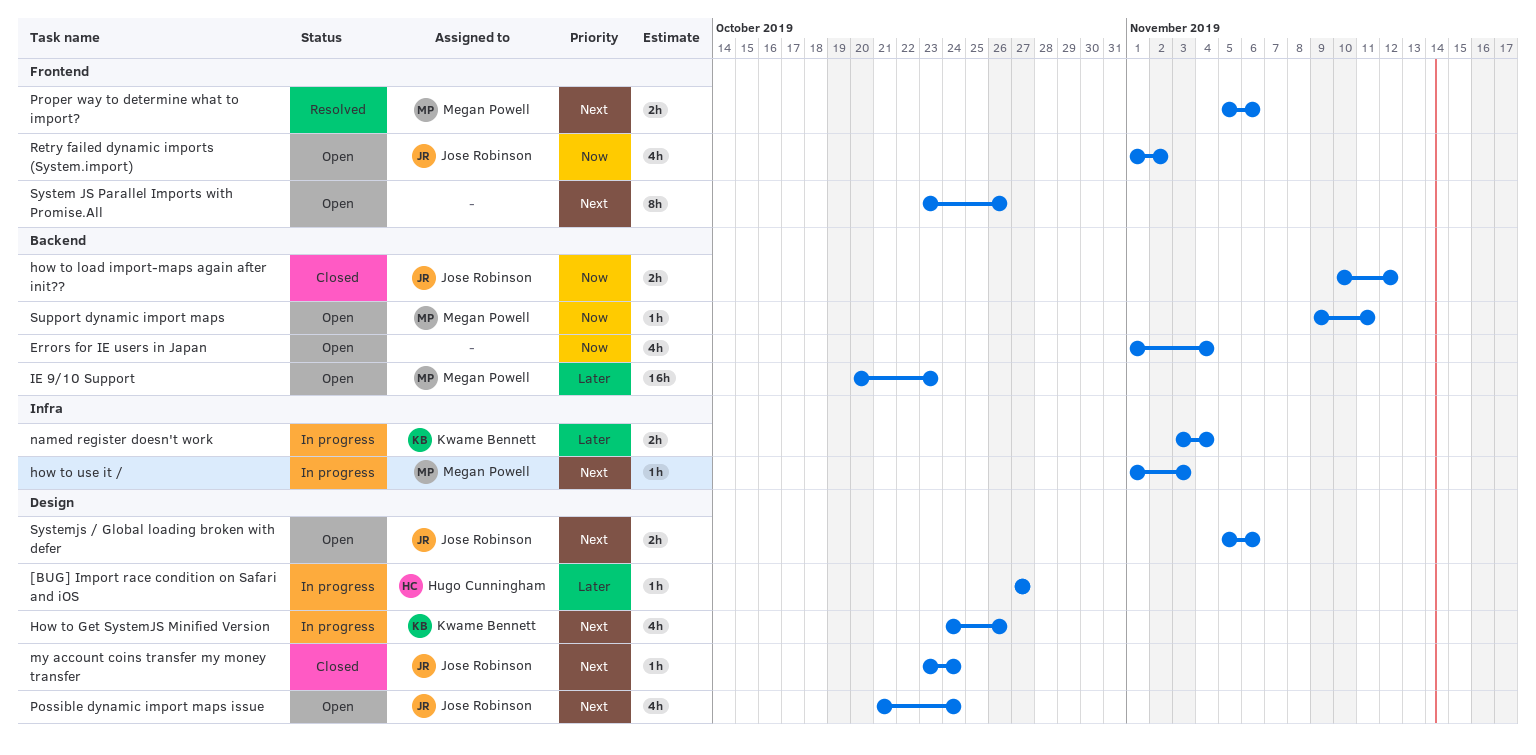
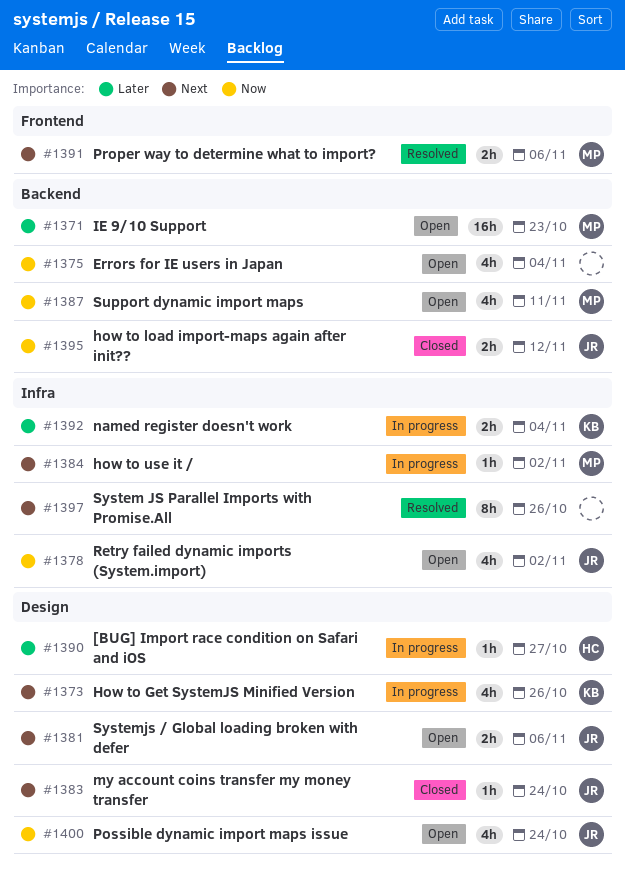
how to use it /, due: Nov 3 -> Nov 2
Possible dynamic import maps issue, priority: Next -> Now
Retry failed dynamic imports (System.import), label: Frontend -> Infra
Support dynamic import maps, estimate: 1h -> 4h
System JS Parallel Imports with Promise.All, status: Open -> Resolved
System JS Parallel Imports with Promise.All, label: Frontend -> Infra

